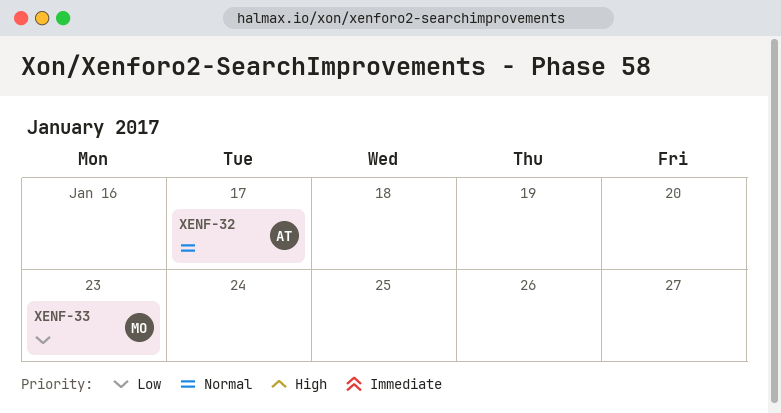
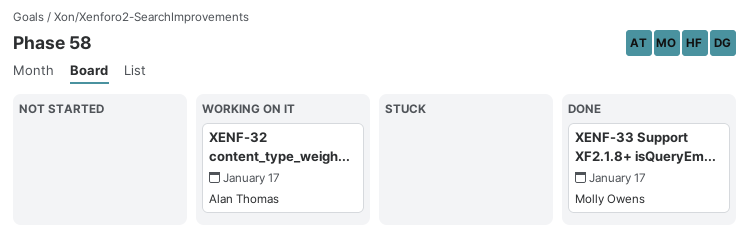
XENF-33, due: Jan 23 -> Jan 17

